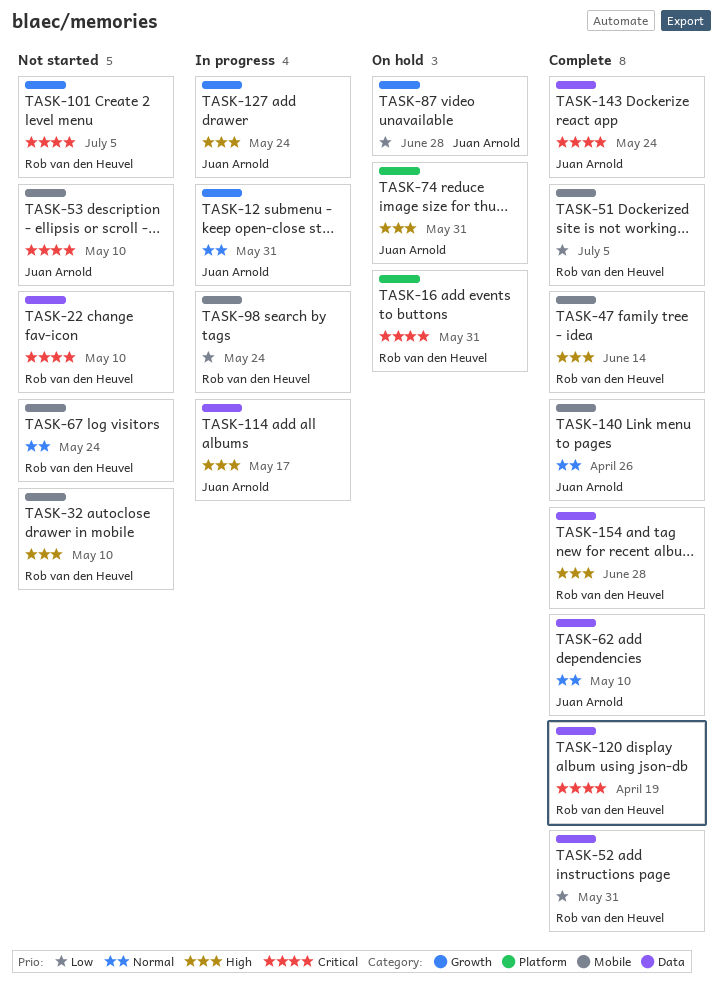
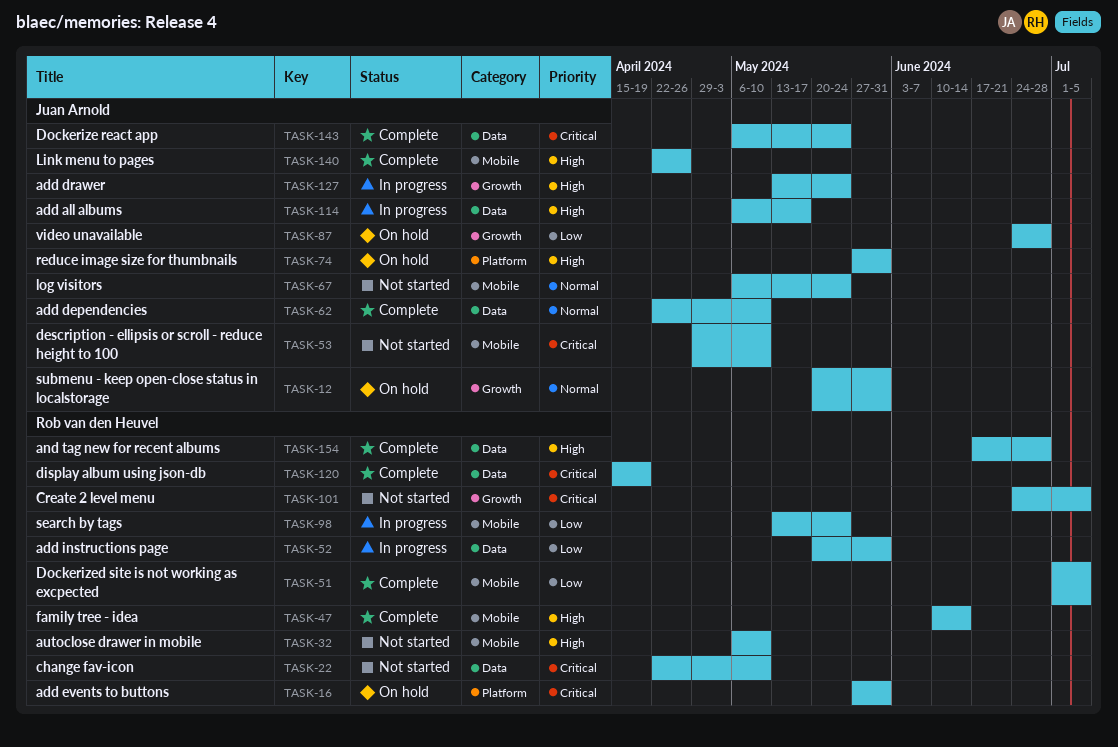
TASK-12, status: In progress -> On hold
TASK-52, status: Complete -> In progress
TASK-67, owner: Rob van den Heuvel -> Juan Arnold
TASK-140, priority: Normal -> High

